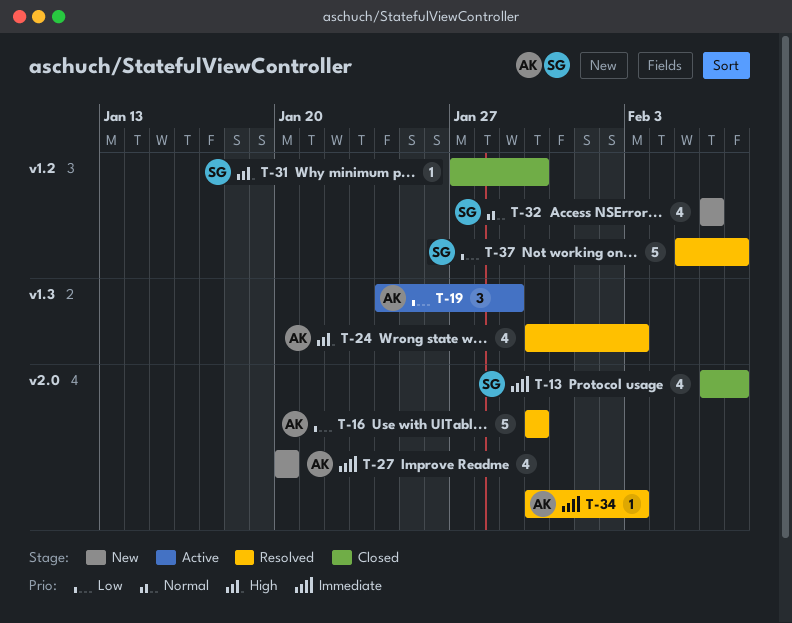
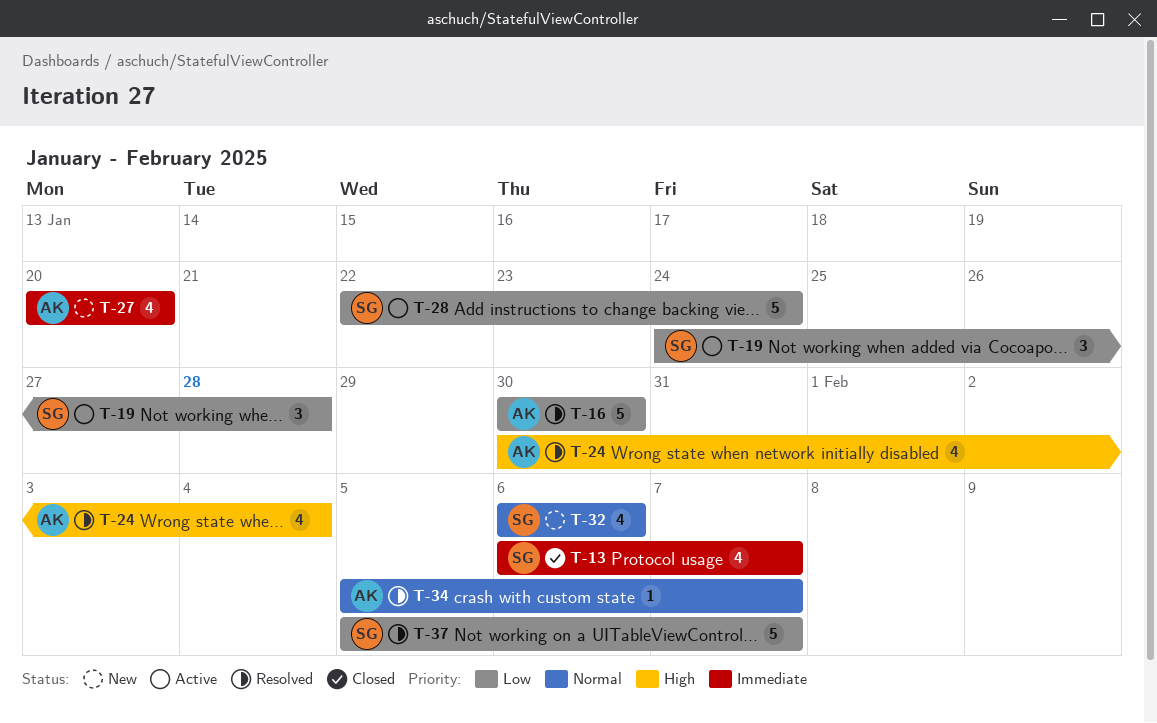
T-19, owner: AK -> SG
T-19, due: Jan 29 -> Jan 28
T-24, due: Feb 3 -> Feb 4
T-28: none -> present
T-31: present -> none
T-34, priority: Immediate -> Normal
T-34, start: Jan 30 -> Feb 5
T-34, due: Feb 3 -> Feb 7

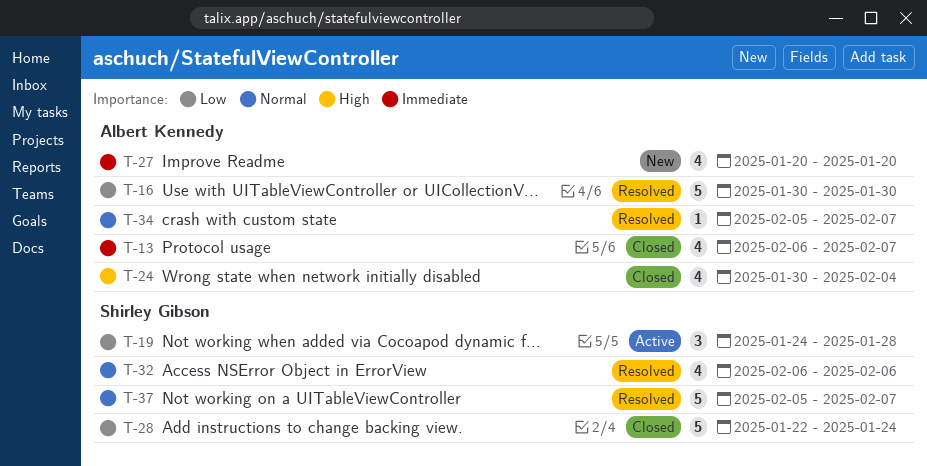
T-13, owner: Shirley Gibson -> Albert Kennedy
T-24, status: Resolved -> Closed
T-28, status: Active -> Closed
T-32, status: New -> Resolved
T-37, priority: Low -> Normal

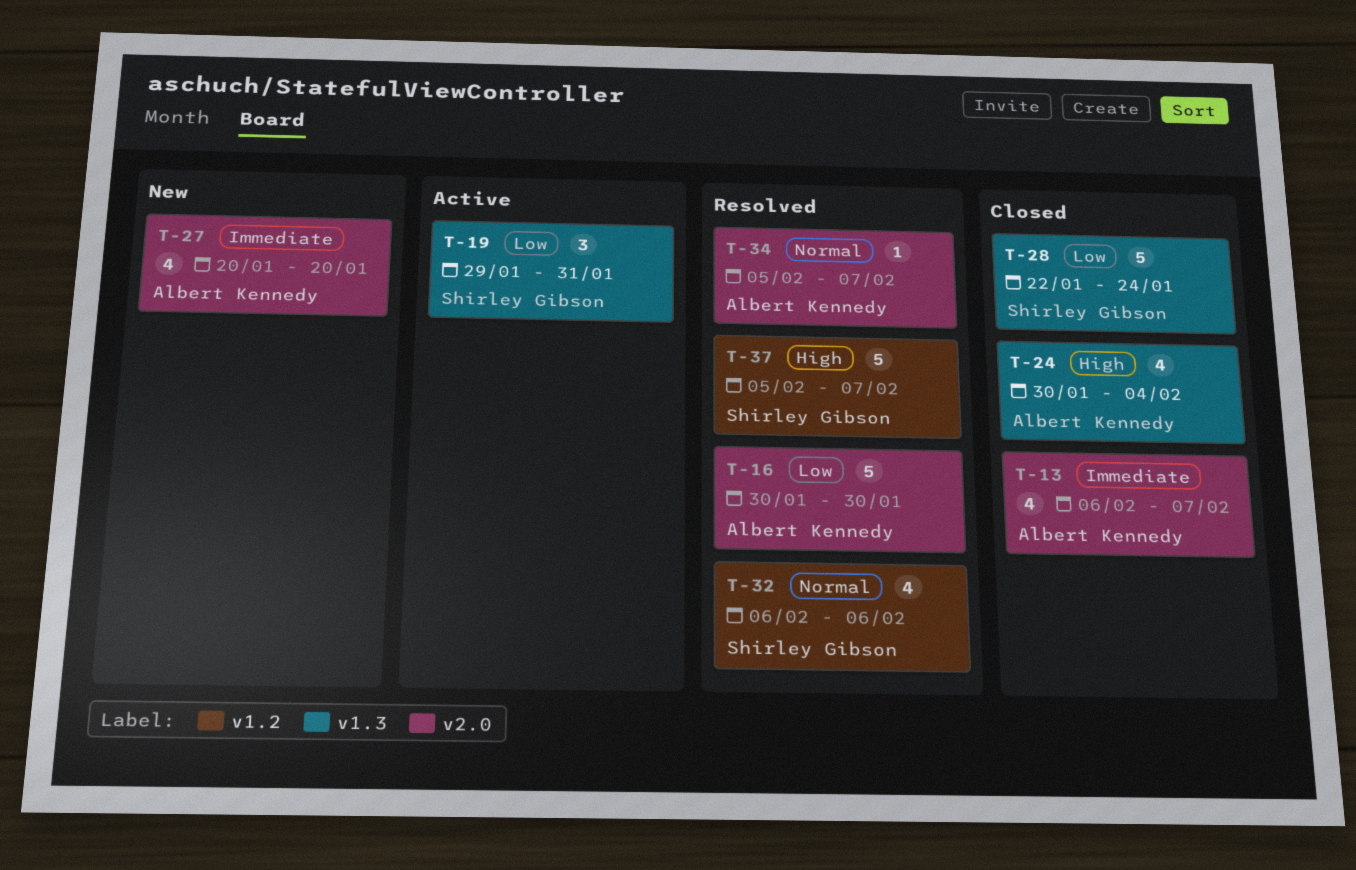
T-19, start: Jan 24 -> Jan 29
T-19, due: Jan 28 -> Jan 31
T-37, priority: Normal -> High

